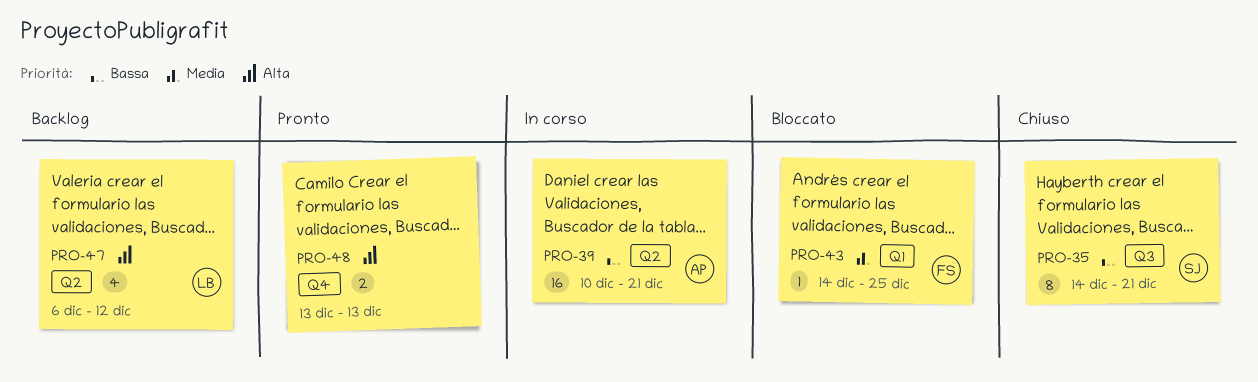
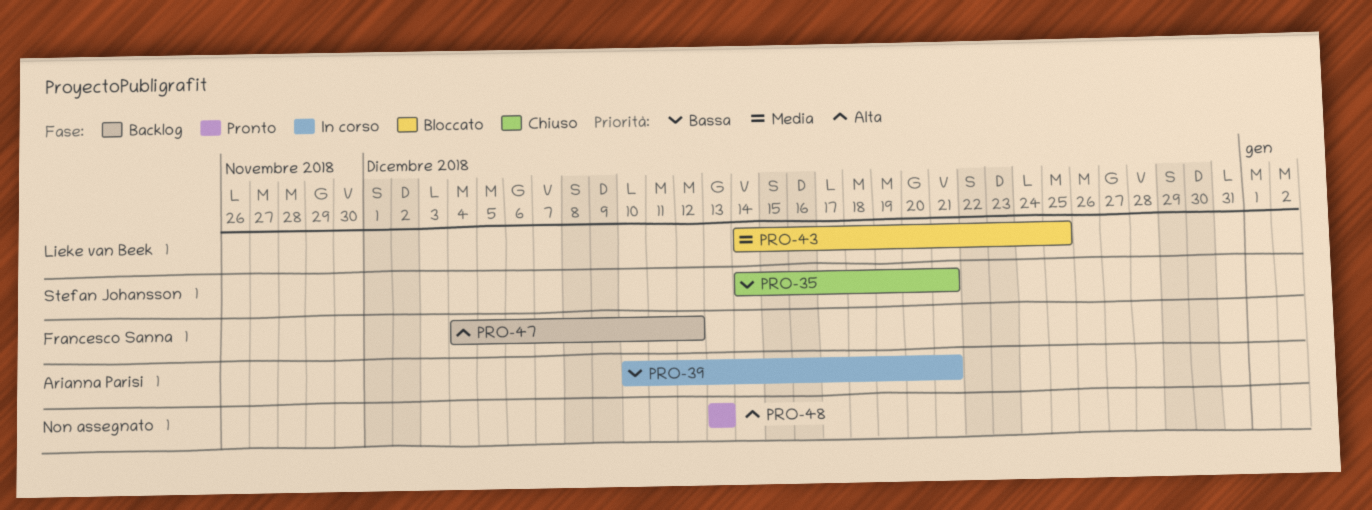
PRO-43, owner: Francesco Sanna -> Lieke van Beek
PRO-47, owner: Lieke van Beek -> Francesco Sanna
PRO-47, start: Dec 6 -> Dec 4

